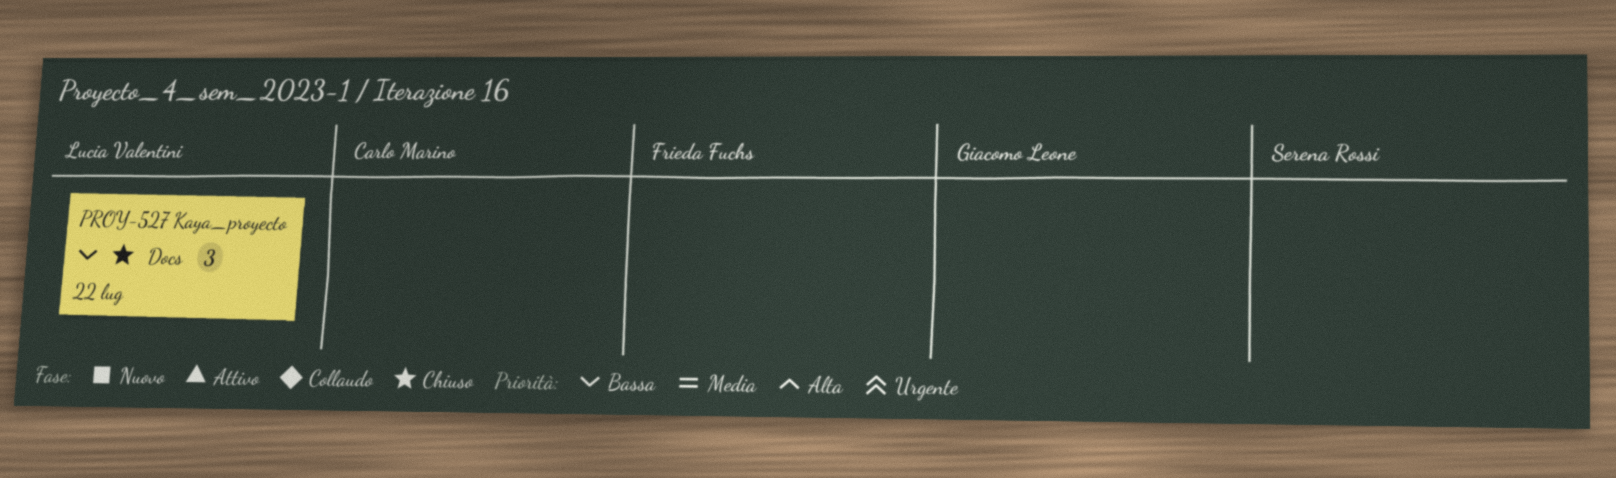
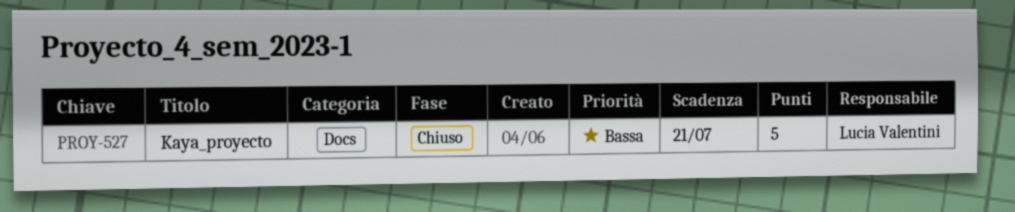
PROY-527, estimate: 3 -> 5
PROY-527, due: Jul 22 -> Jul 21

